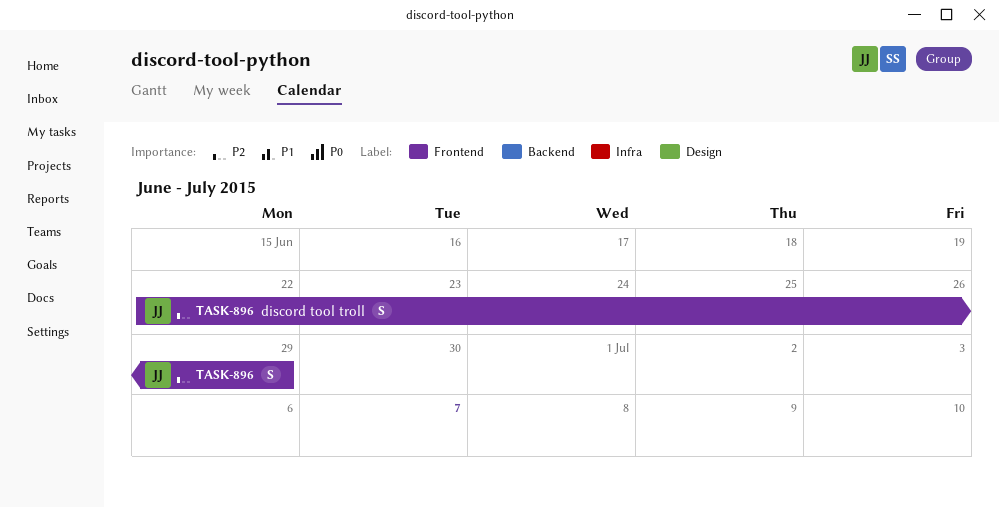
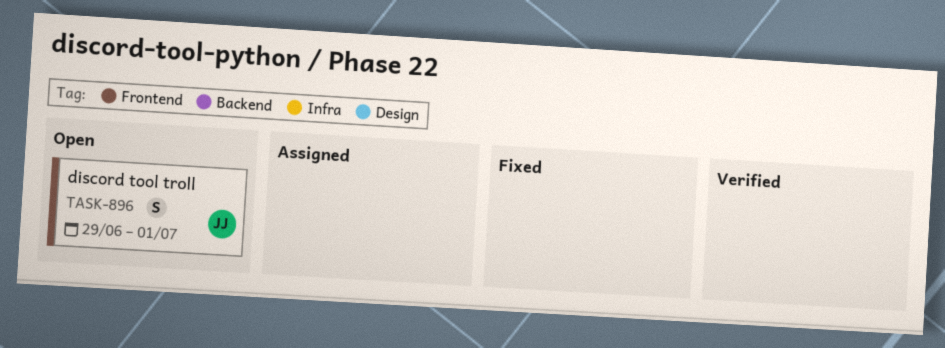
TASK-896, start: Jun 22 -> Jun 29
TASK-896, due: Jun 29 -> Jul 1

